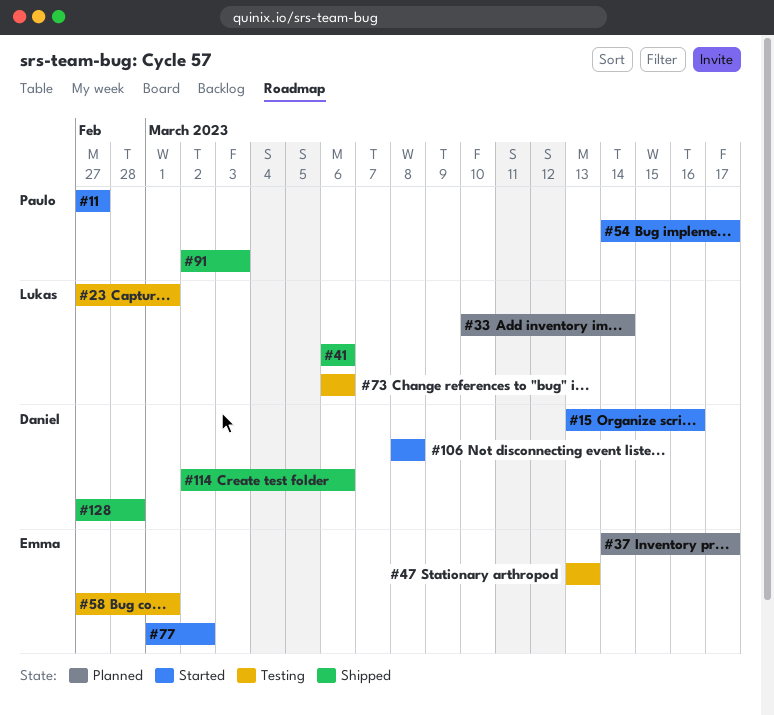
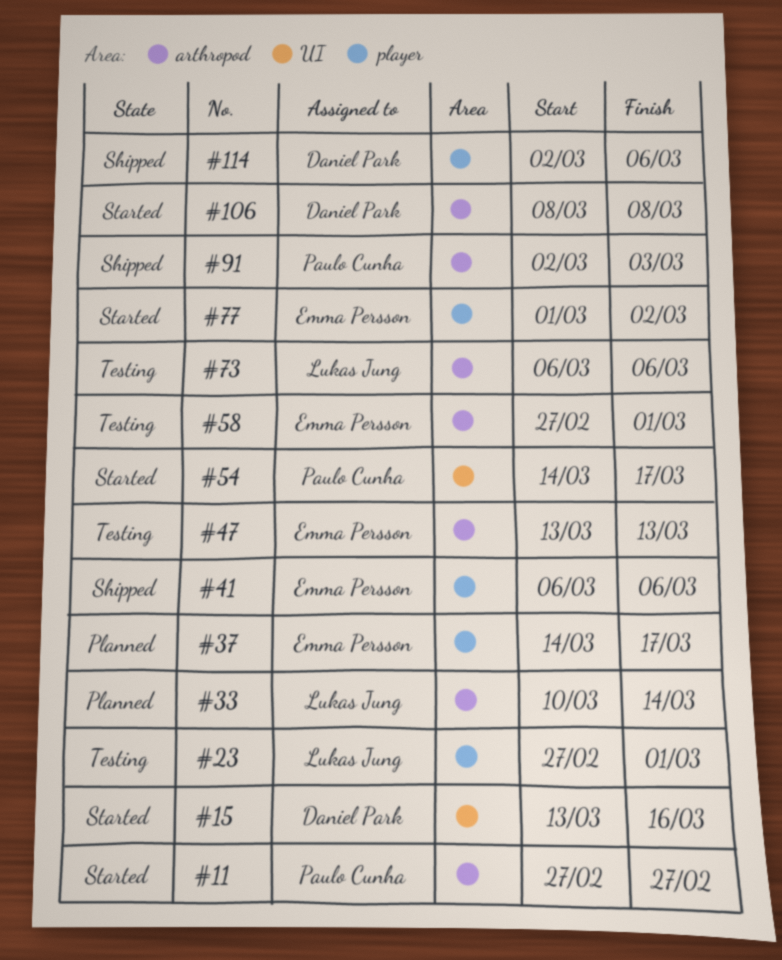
#41, owner: Lukas Jung -> Emma Persson
#128: present -> none

